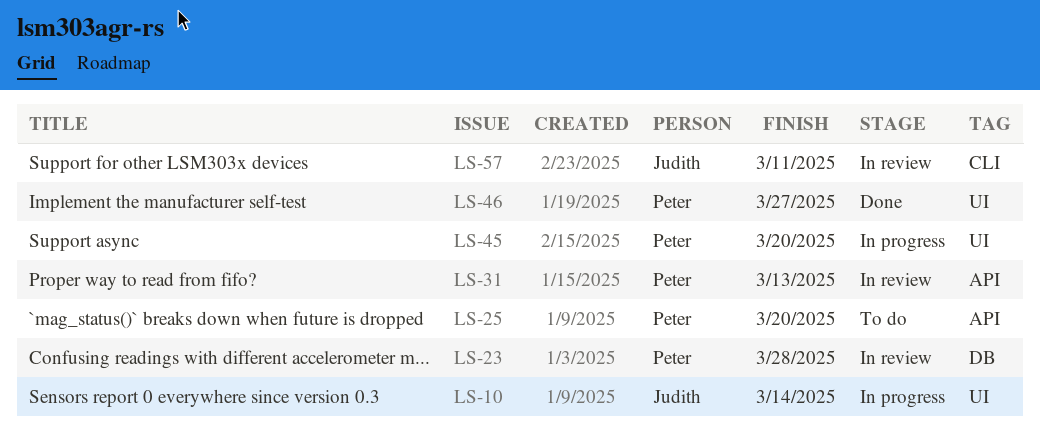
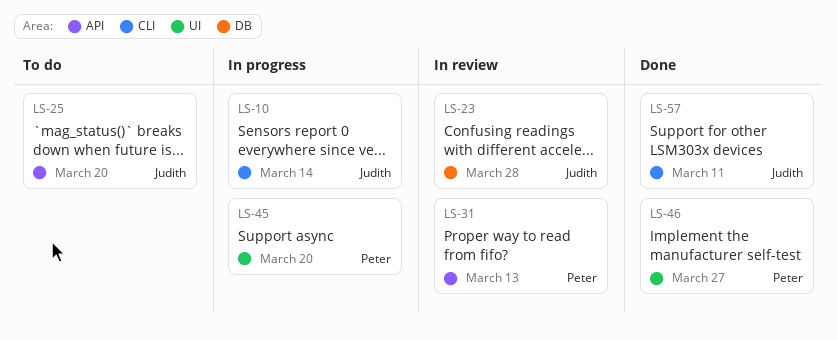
LS-10, label: UI -> CLI
LS-23, owner: Peter -> Judith
LS-25, owner: Peter -> Judith
LS-57, status: In review -> Done

